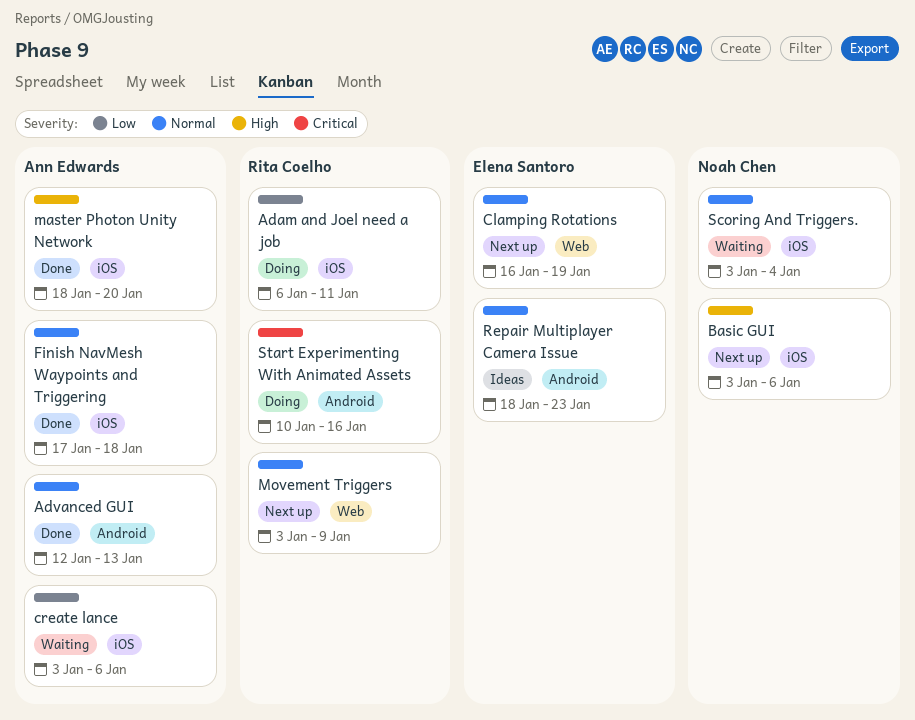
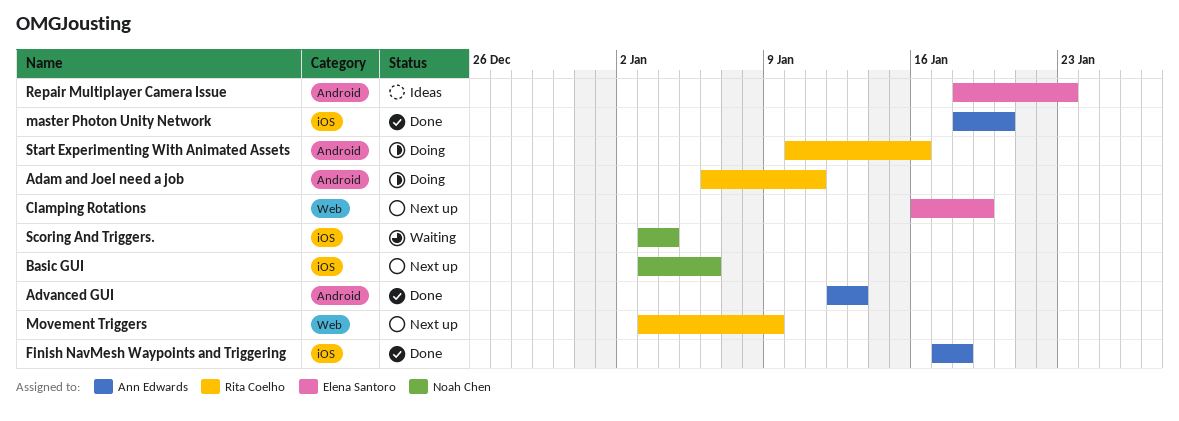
Adam and Joel need a job, label: iOS -> Android
create lance: present -> none

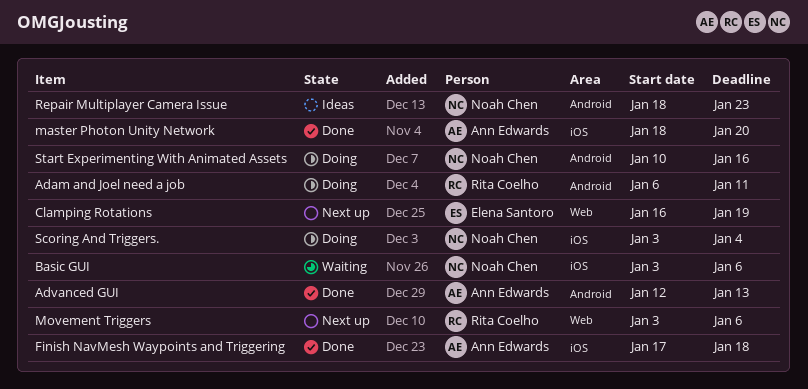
Basic GUI, status: Next up -> Waiting
Movement Triggers, due: Jan 9 -> Jan 6
Repair Multiplayer Camera Issue, owner: Elena Santoro -> Noah Chen
Scoring And Triggers., status: Waiting -> Doing
Start Experimenting With Animated Assets, owner: Rita Coelho -> Noah Chen

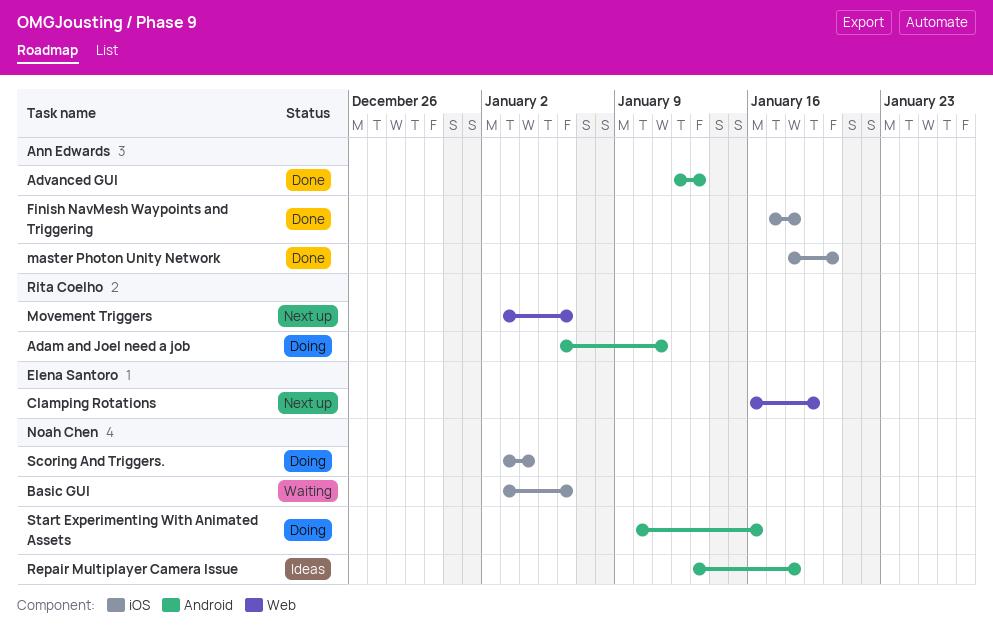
Repair Multiplayer Camera Issue, start: Jan 18 -> Jan 13
Repair Multiplayer Camera Issue, due: Jan 23 -> Jan 18

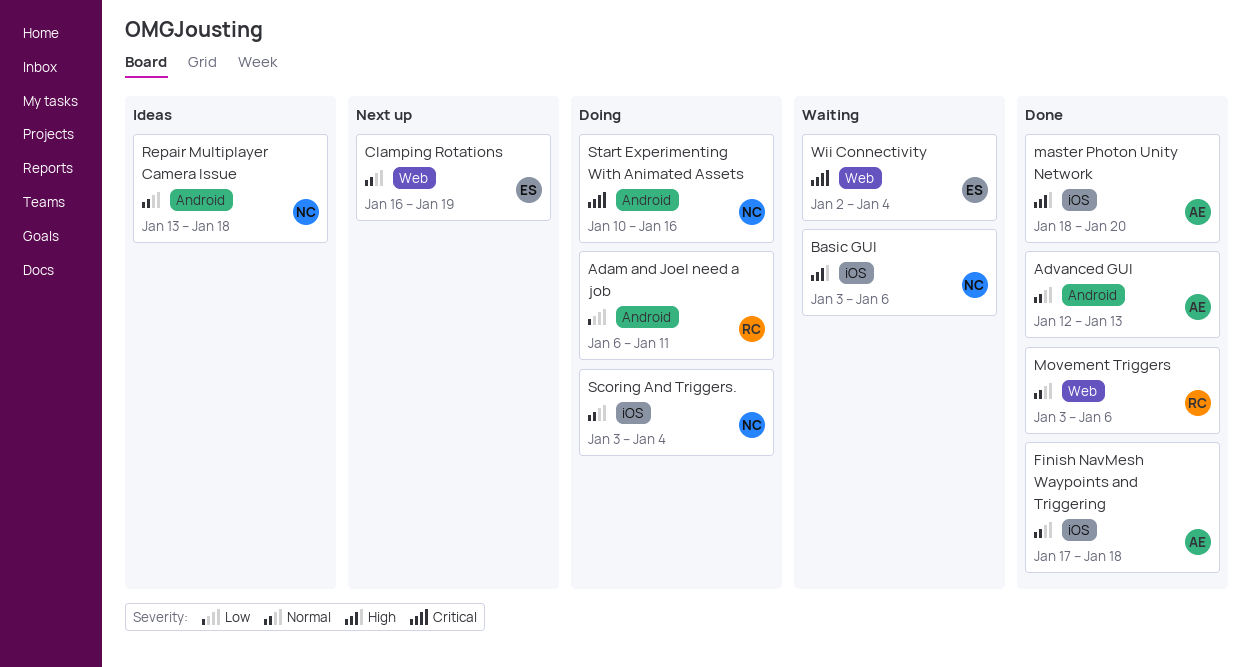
Movement Triggers, status: Next up -> Done
Wii Connectivity: none -> present

